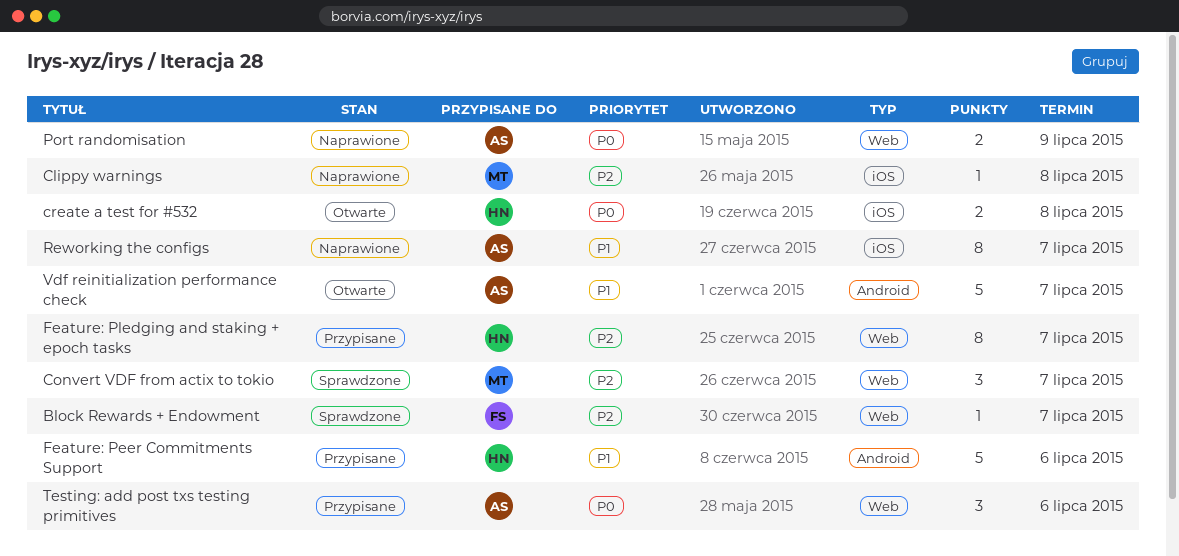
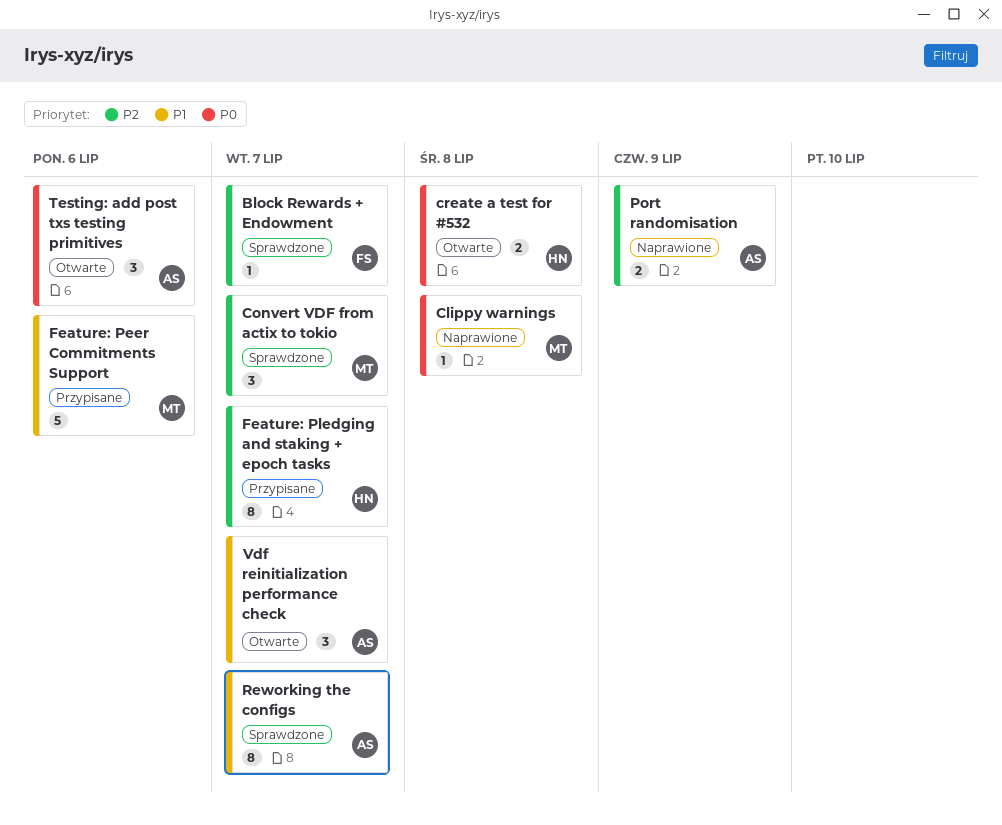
Clippy warnings, priority: P2 -> P0
Feature: Peer Commitments Support, owner: HN -> MT
Port randomisation, priority: P0 -> P2
Reworking the configs, status: Naprawione -> Sprawdzone
Testing: add post txs testing primitives, status: Przypisane -> Otwarte
Vdf reinitialization performance check, estimate: 5 -> 3

